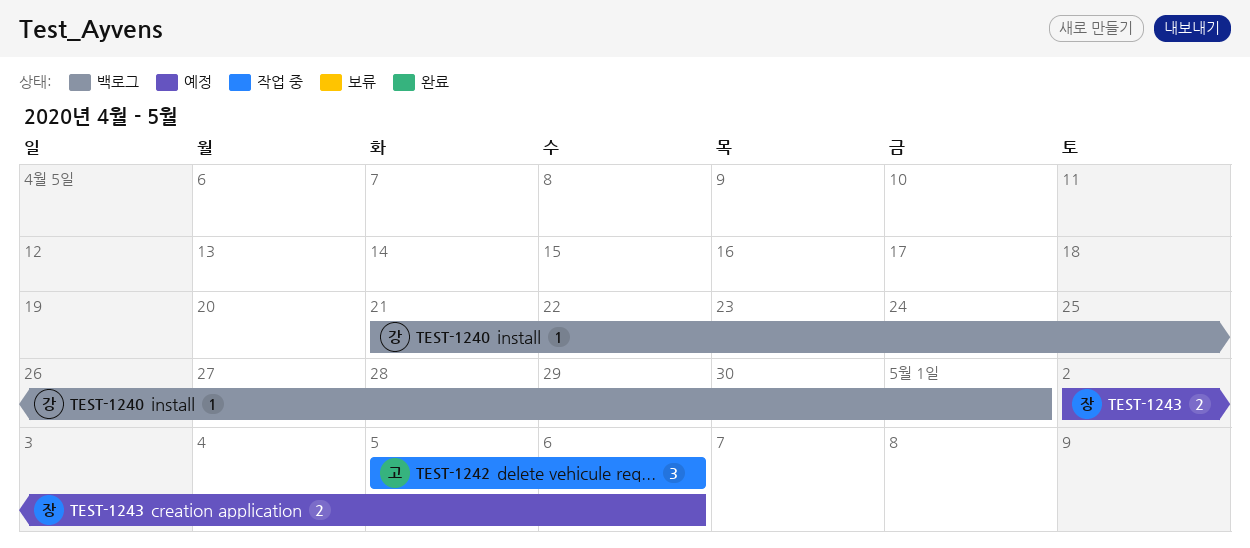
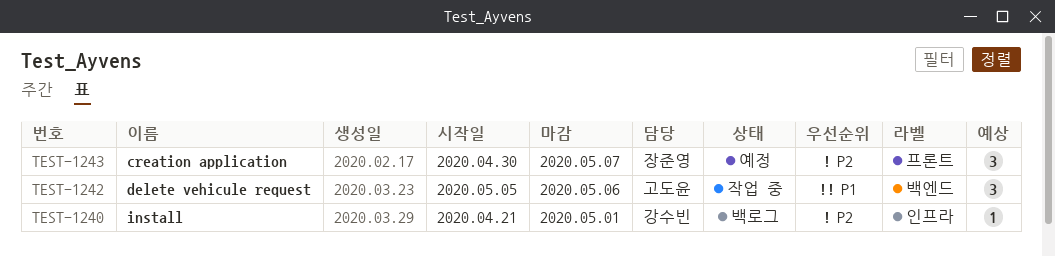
TEST-1243, estimate: 2 -> 3
TEST-1243, start: May 2 -> Apr 30
TEST-1243, due: May 6 -> May 7

